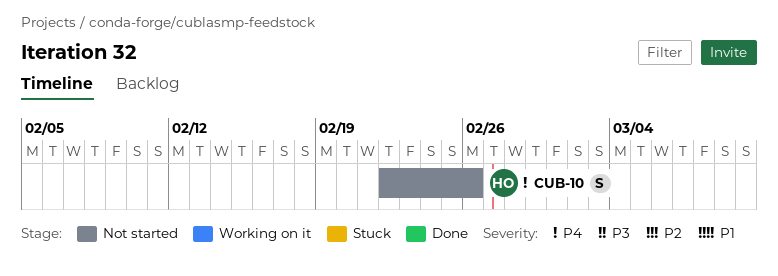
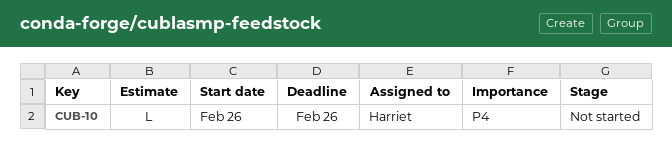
CUB-10, estimate: S -> L
CUB-10, start: Feb 22 -> Feb 26

